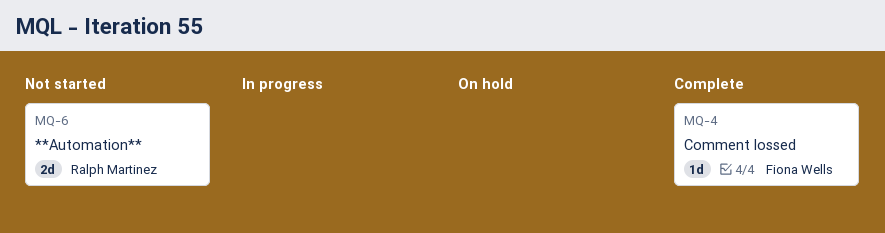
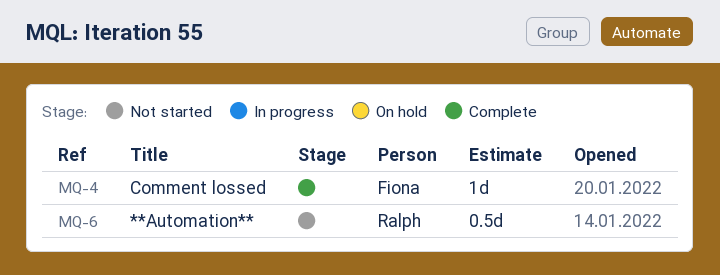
MQ-6, estimate: 2d -> 0.5d

